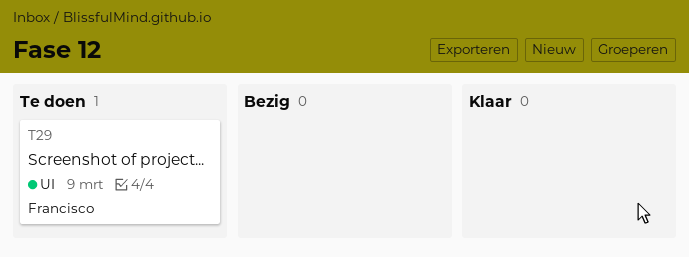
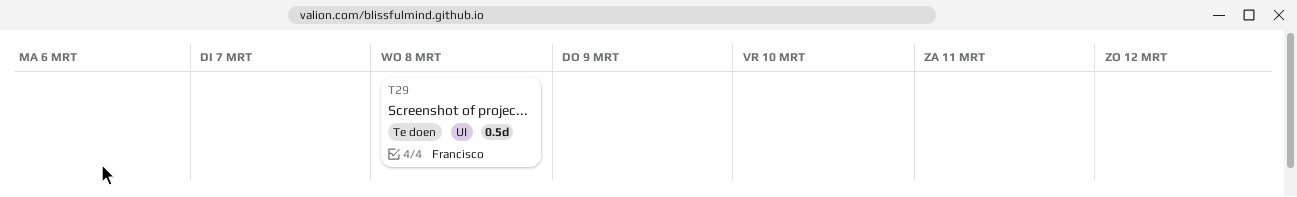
T29, due: Mar 9 -> Mar 8

